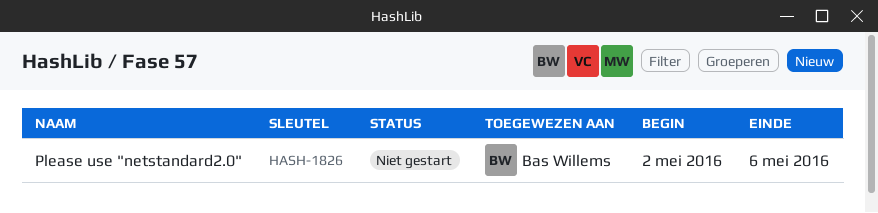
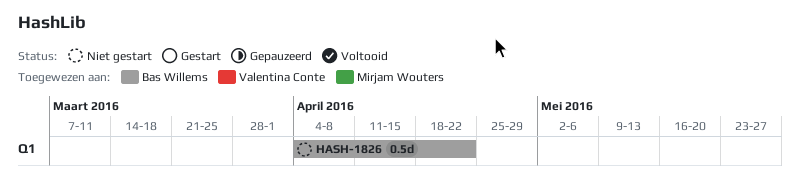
HASH-1826, start: May 2 -> Apr 4
HASH-1826, due: May 6 -> Apr 22

